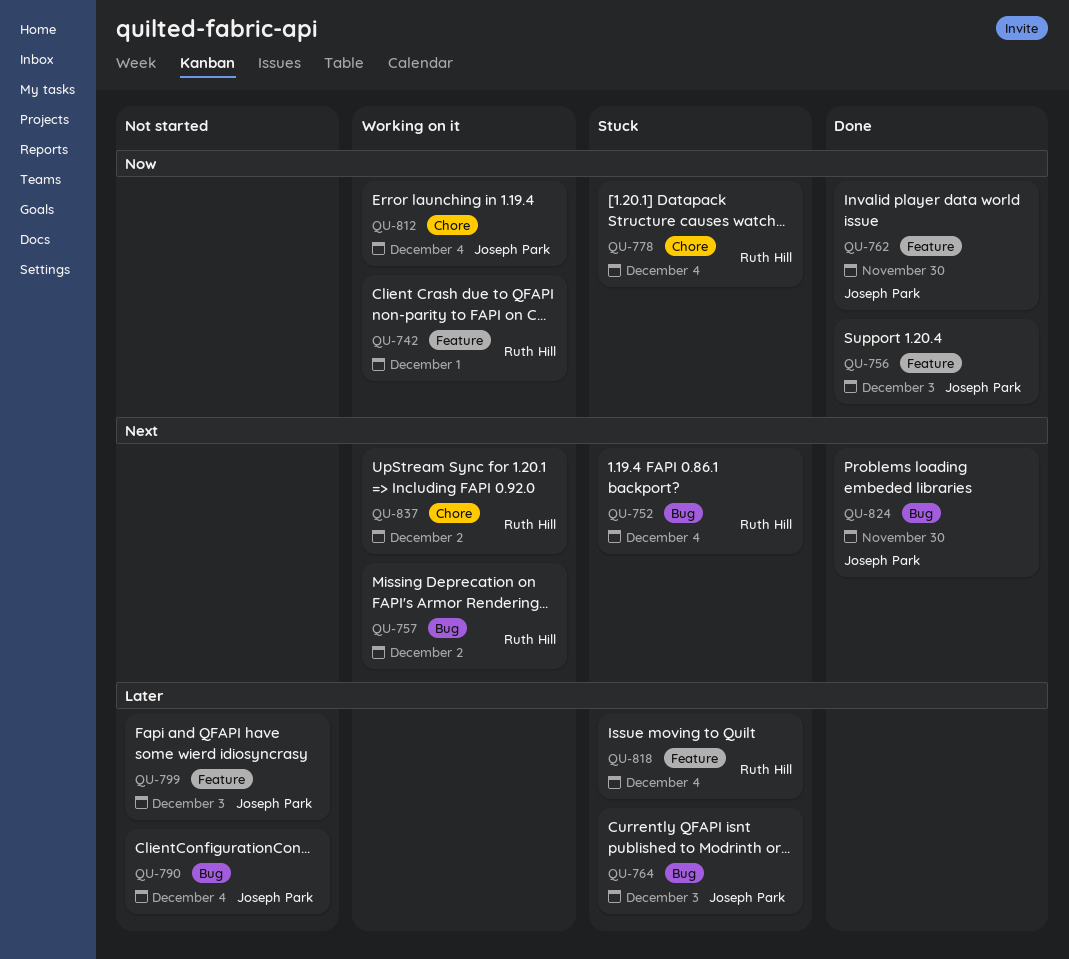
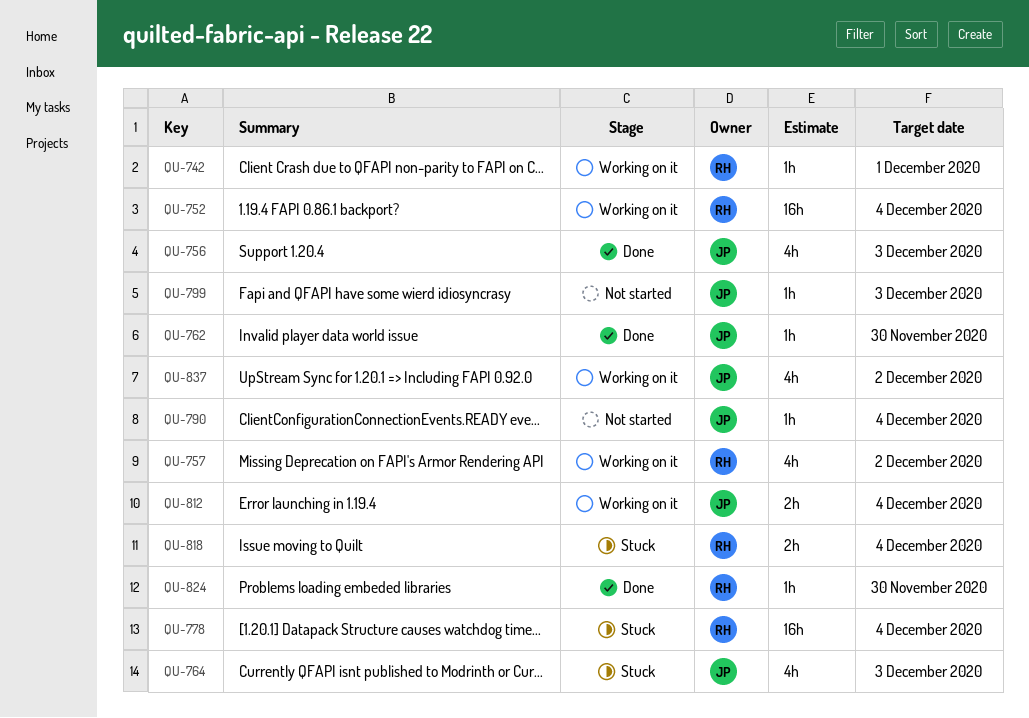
QU-752, status: Stuck -> Working on it
QU-824, owner: Joseph Park -> Ruth Hill
QU-837, owner: Ruth Hill -> Joseph Park

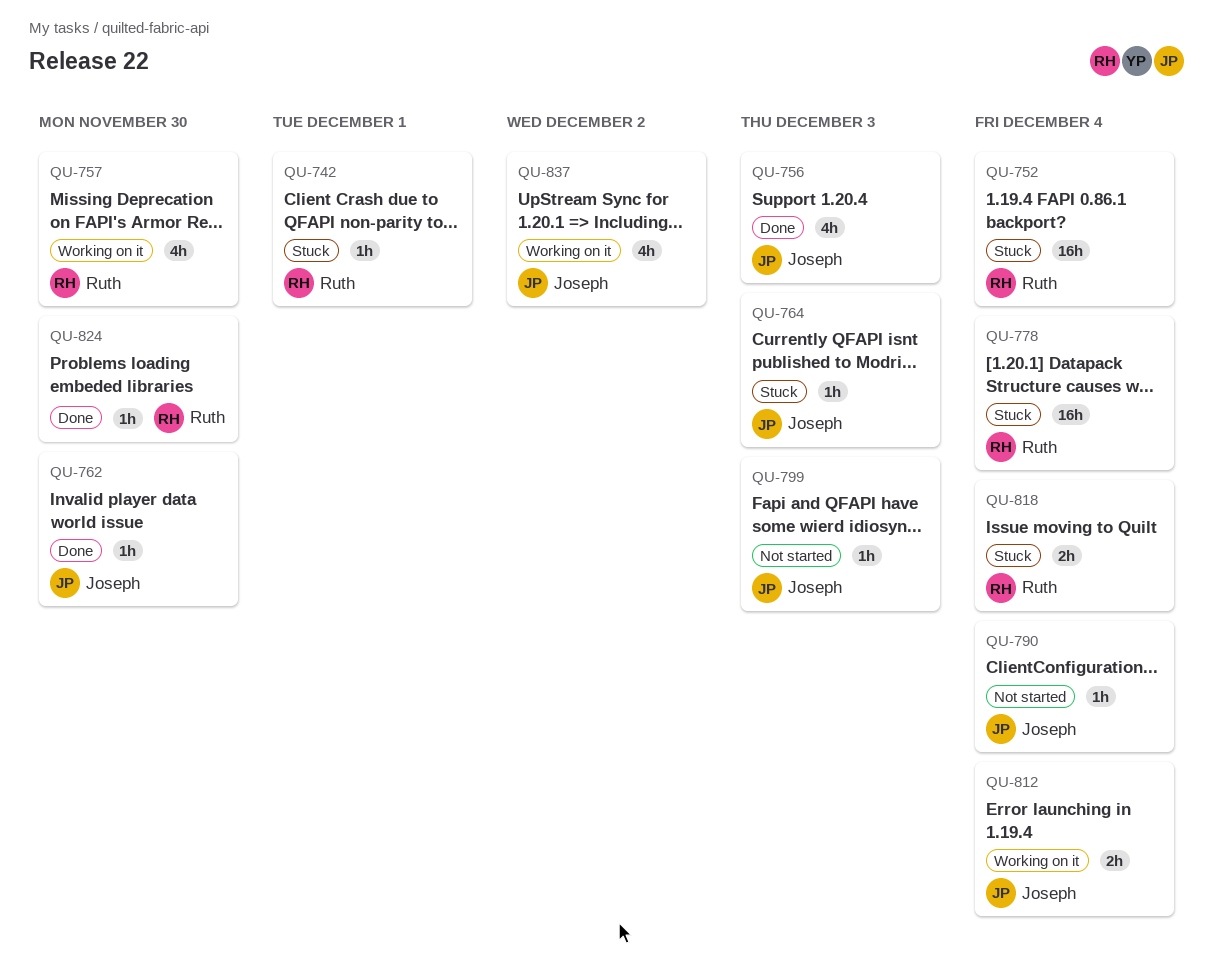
QU-742, status: Working on it -> Stuck
QU-752, status: Working on it -> Stuck
QU-757, due: Dec 2 -> Nov 30
QU-764, estimate: 4h -> 1h

